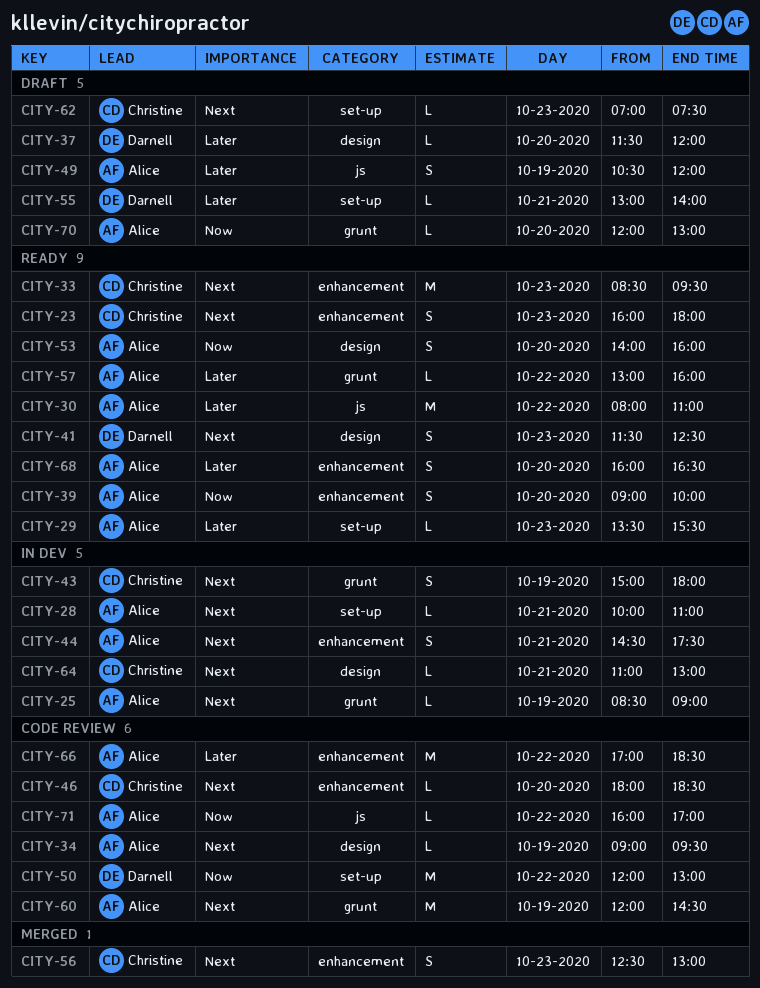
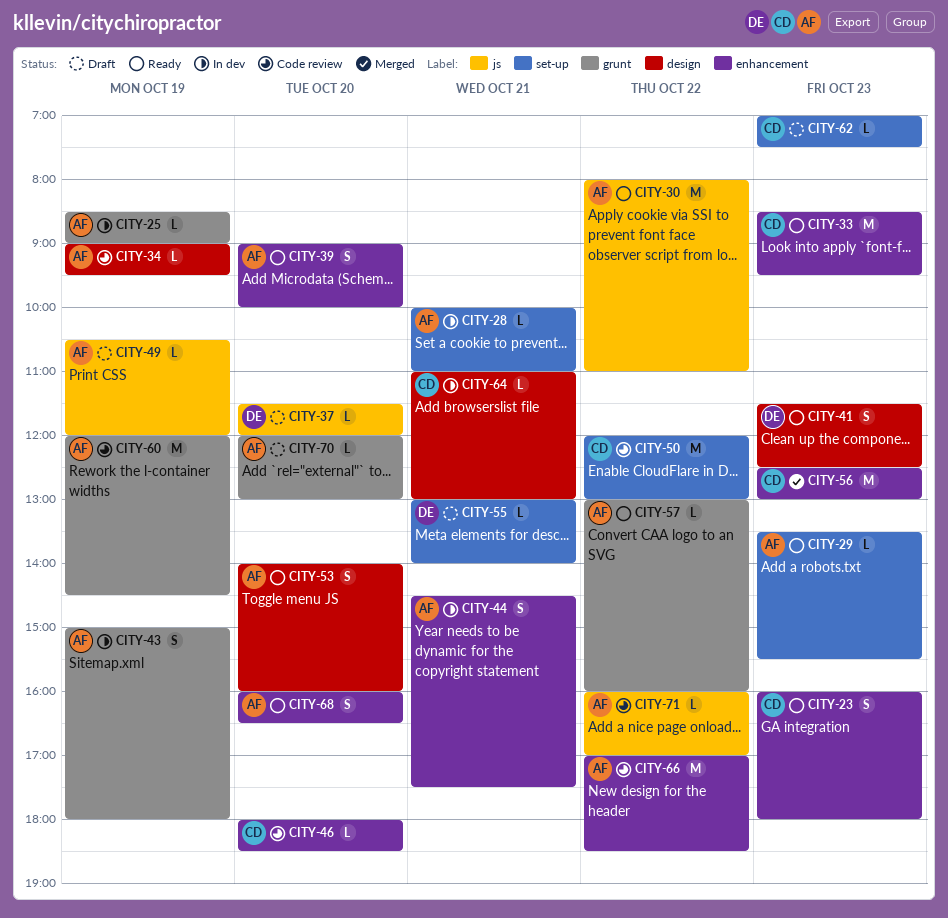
CITY-37, label: design -> js
CITY-43, owner: Christine -> Alice
CITY-49, estimate: S -> L
CITY-50, owner: Darnell -> Christine
CITY-56, estimate: S -> M

